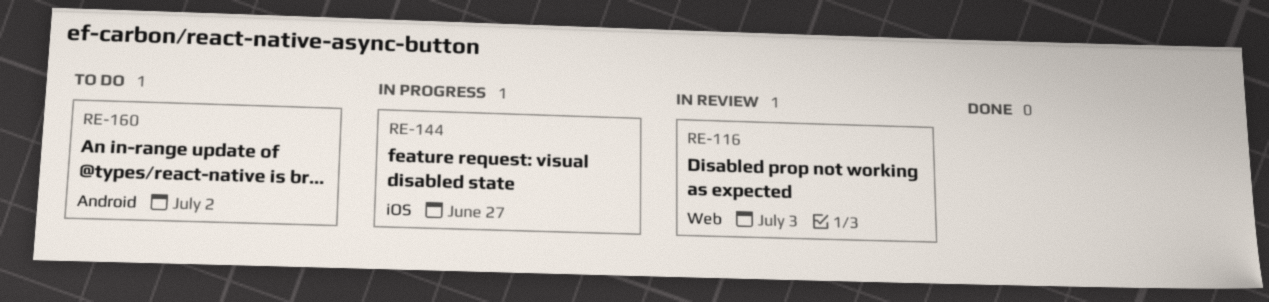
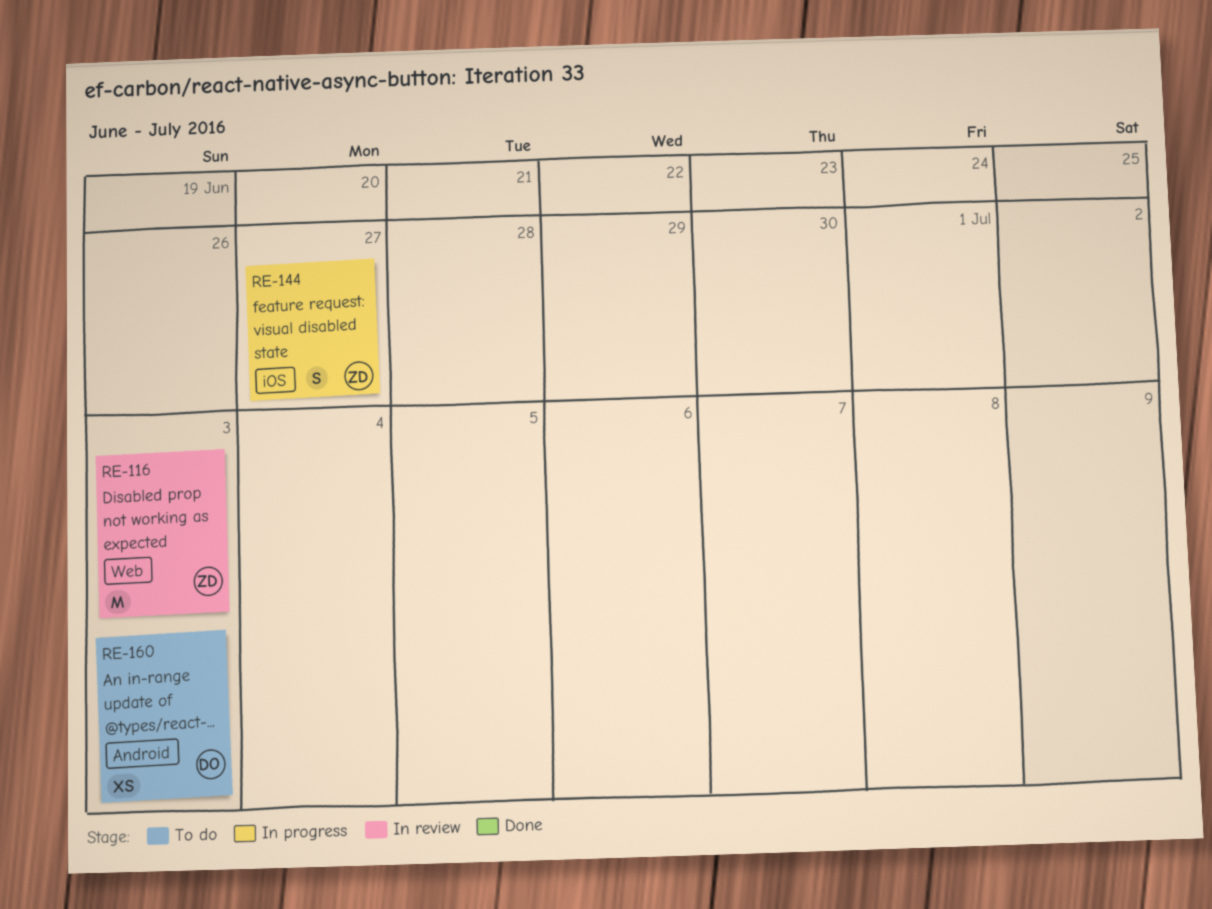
RE-160, due: Jul 2 -> Jul 3

